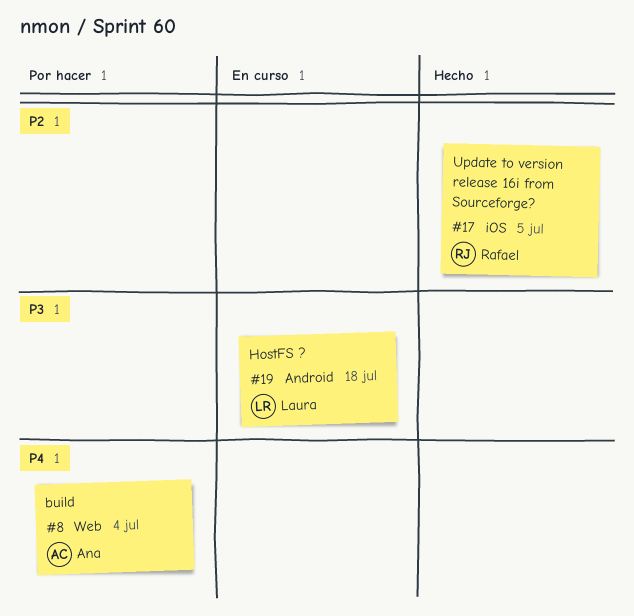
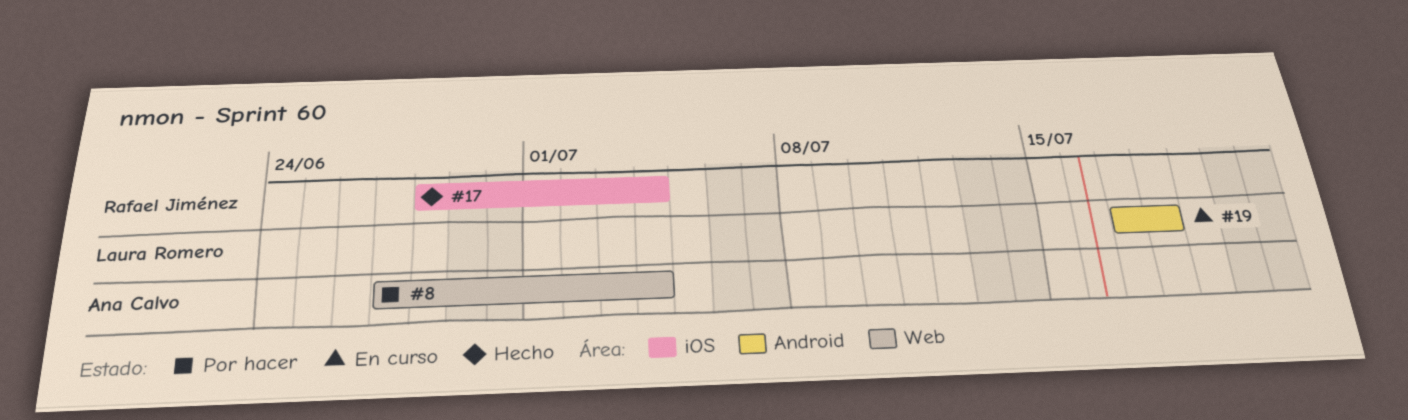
#17, due: Jul 5 -> Jul 4

